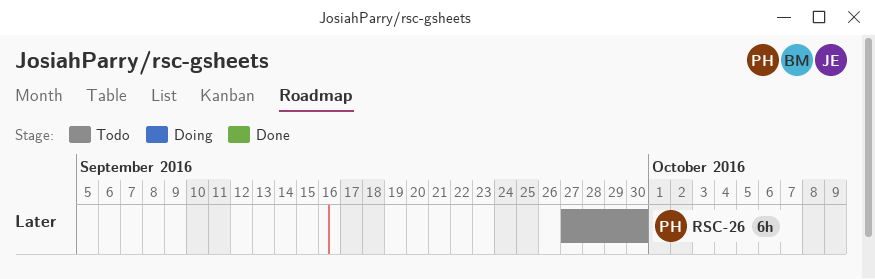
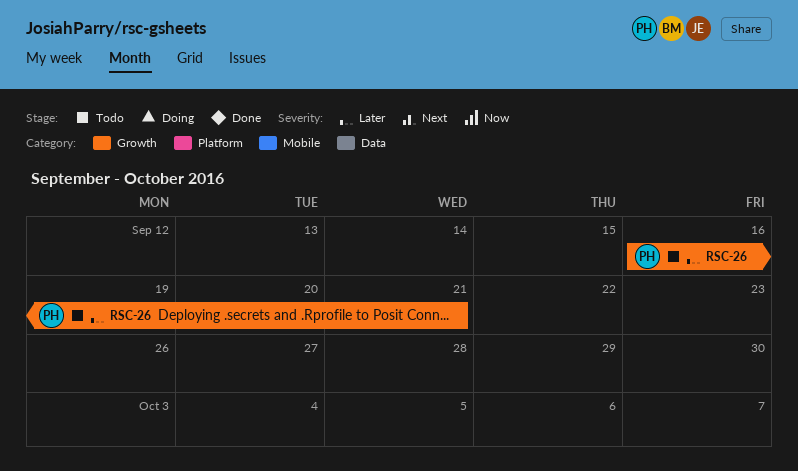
RSC-26, start: Sep 27 -> Sep 16
RSC-26, due: Sep 30 -> Sep 21

